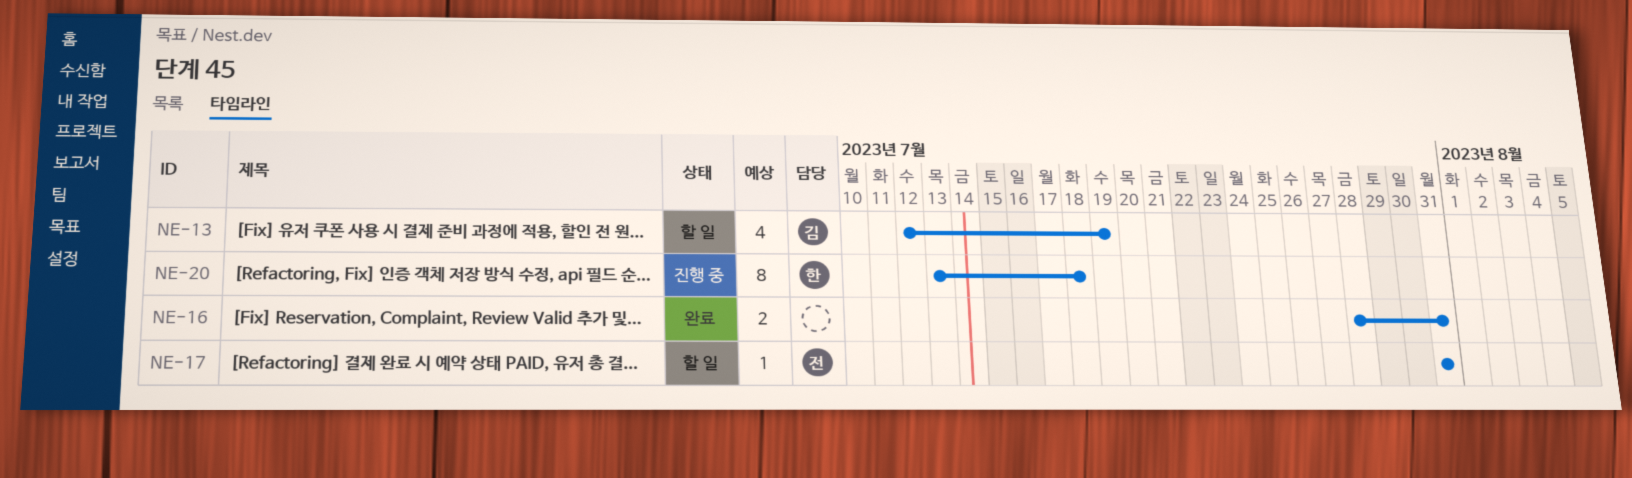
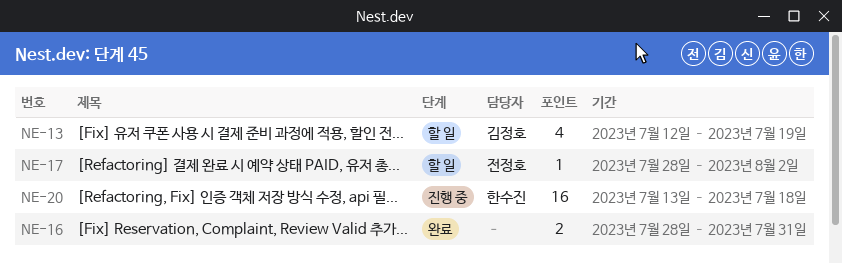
NE-17, start: Jul 31 -> Jul 28
NE-17, due: Jul 31 -> Aug 2
NE-20, estimate: 8 -> 16

